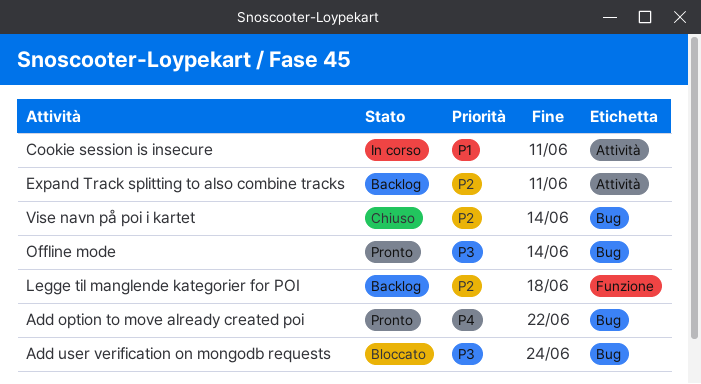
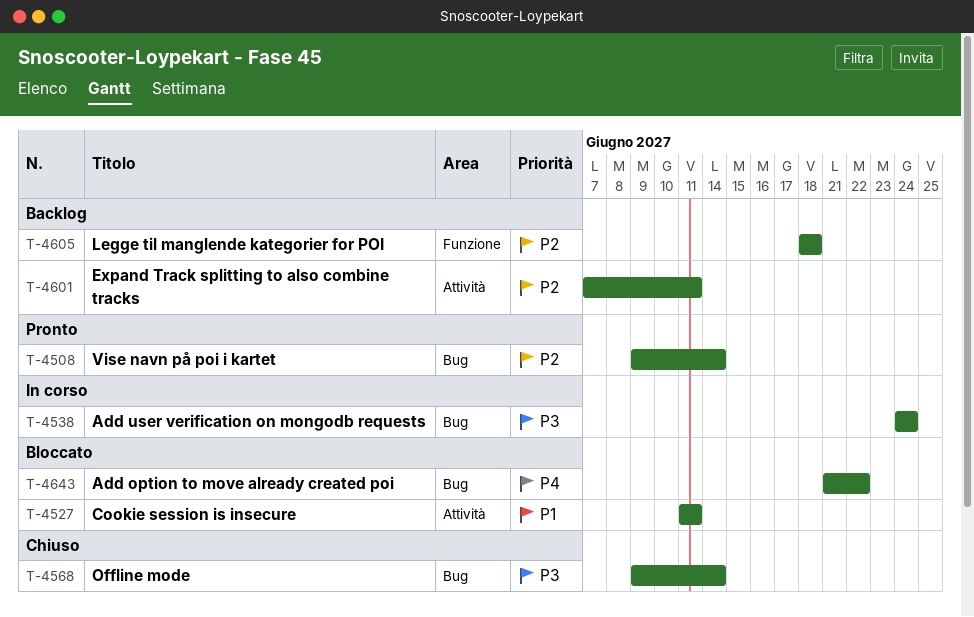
Add option to move already created poi, status: Pronto -> Bloccato
Add user verification on mongodb requests, status: Bloccato -> In corso
Cookie session is insecure, status: In corso -> Bloccato
Offline mode, status: Pronto -> Chiuso
Vise navn på poi i kartet, status: Chiuso -> Pronto

